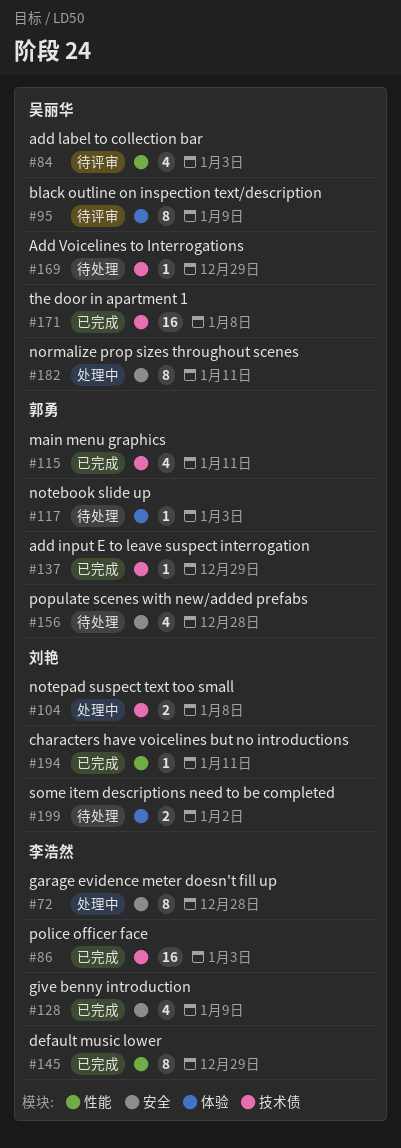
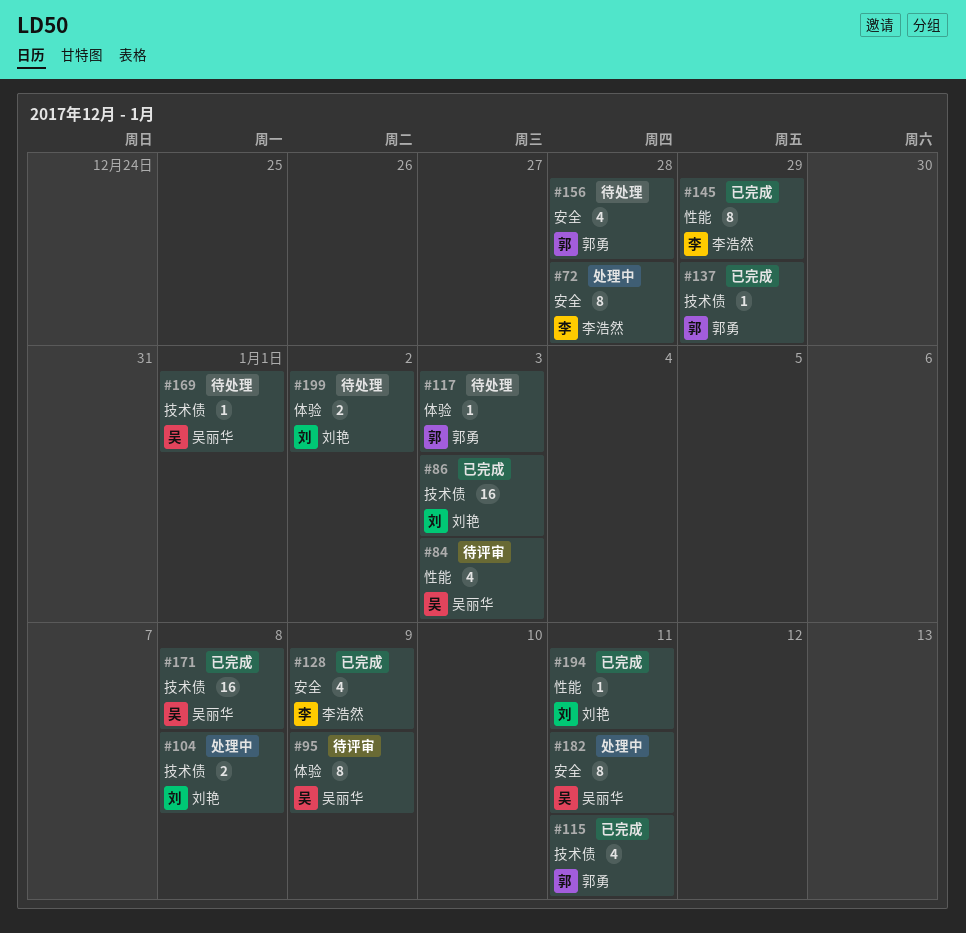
#86, owner: 李浩然 -> 刘艳
#169, due: Dec 29 -> Jan 1

